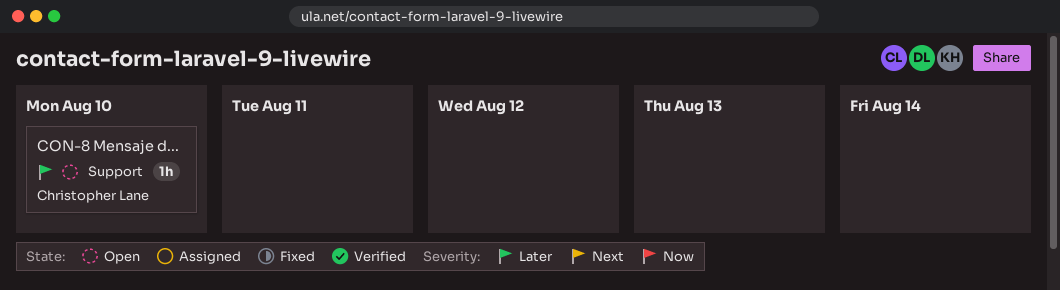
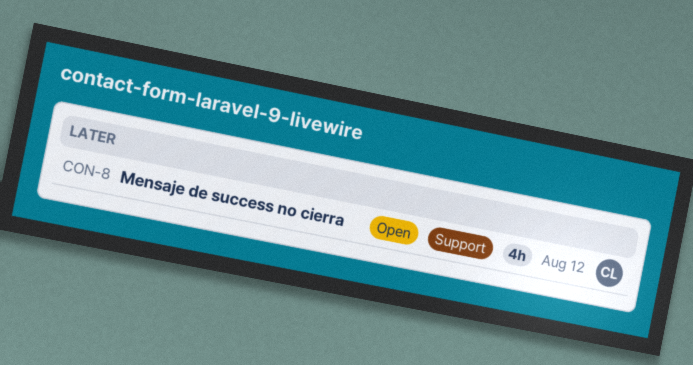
CON-8, estimate: 1h -> 4h
CON-8, due: Aug 10 -> Aug 12

